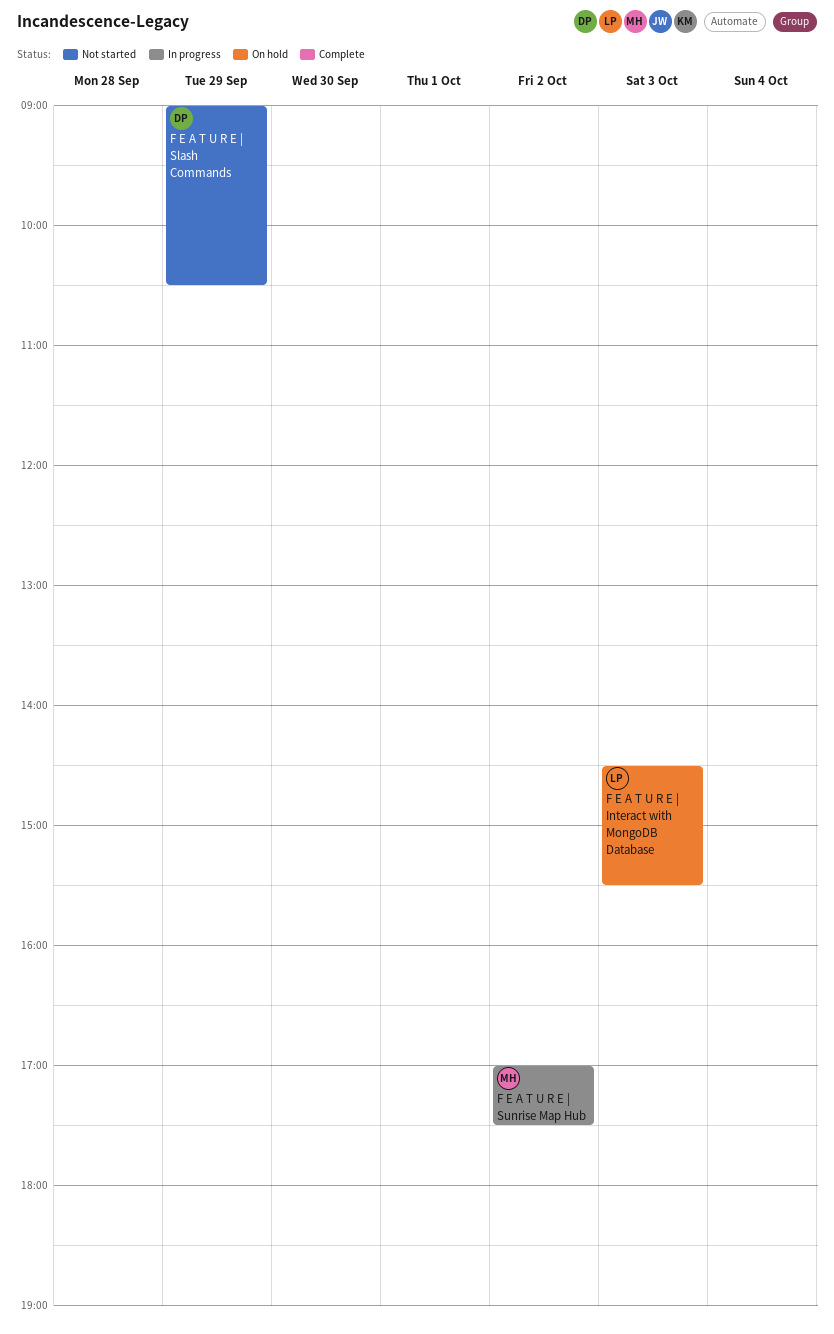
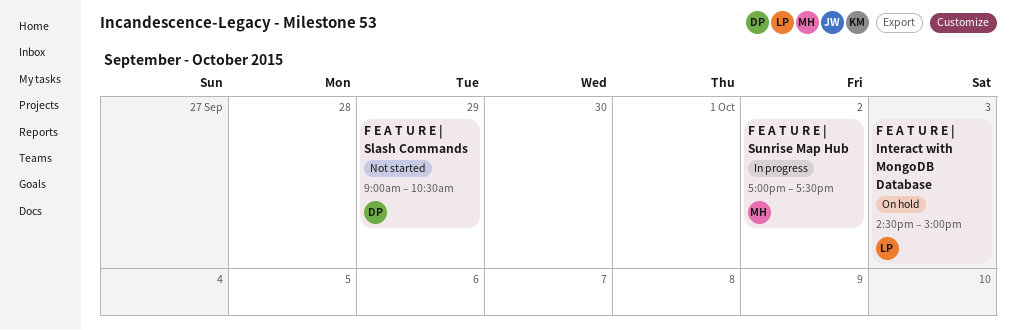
F E A T U R E | Interact with MongoDB Database, ends: 15:30 -> 15:00

